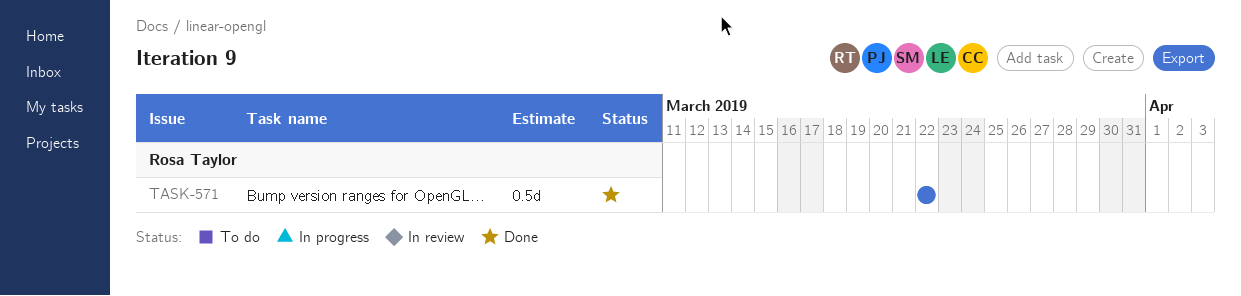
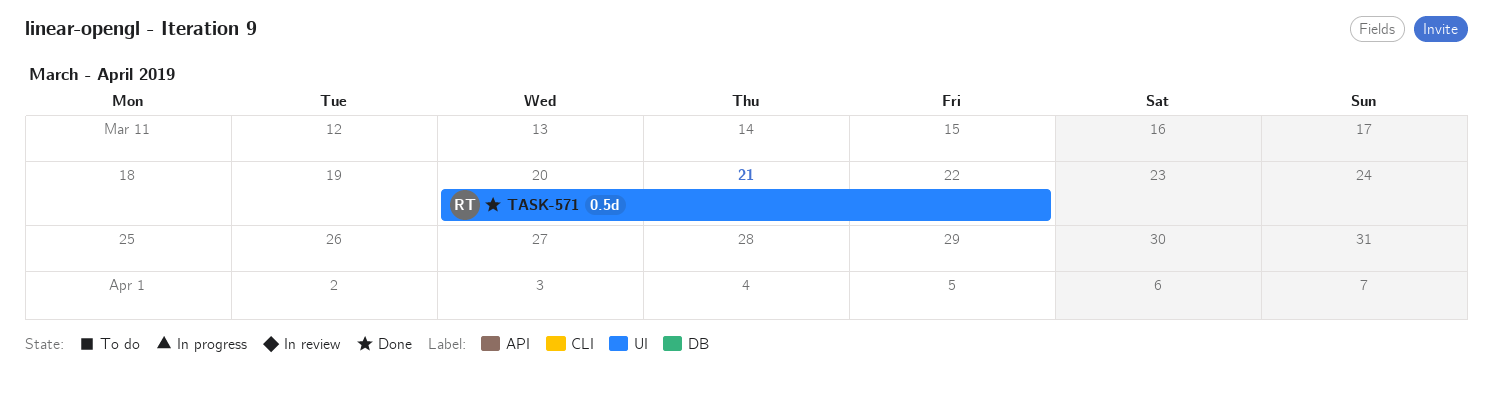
TASK-571, start: Mar 22 -> Mar 20

